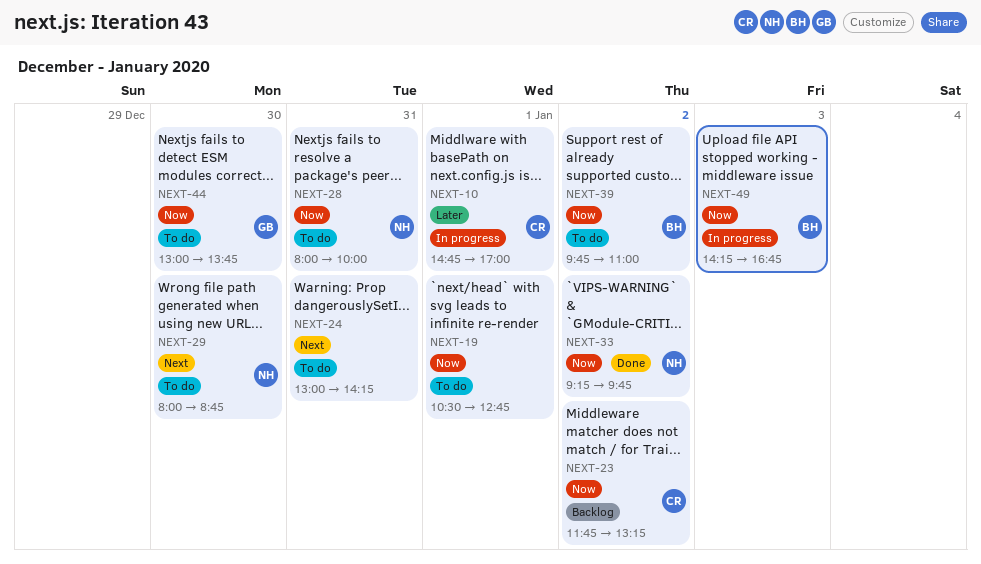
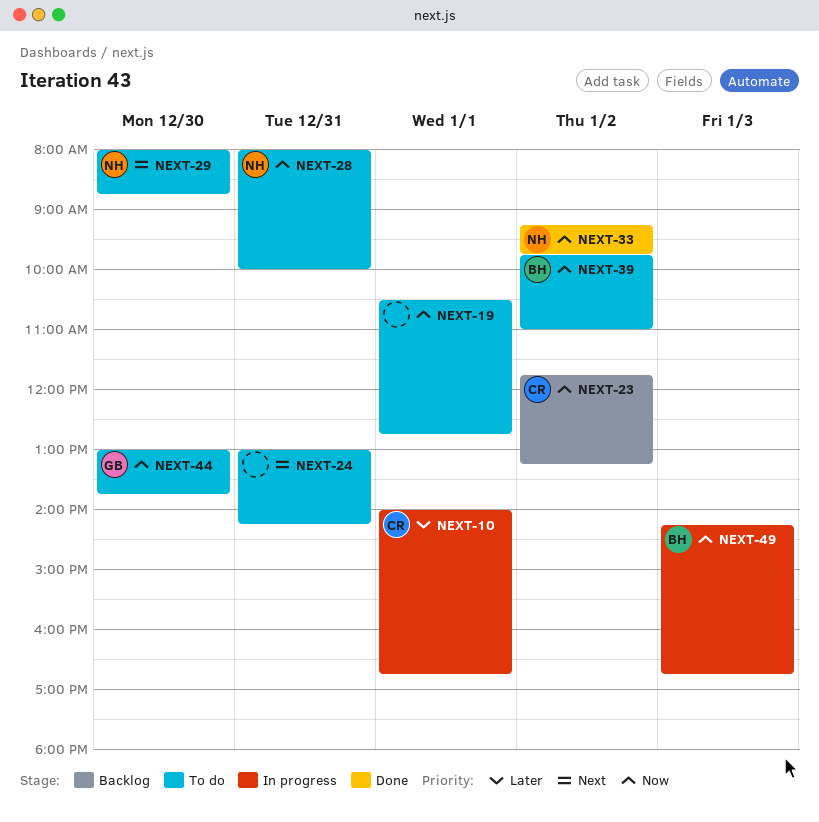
NEXT-10, begins: 14:45 -> 14:00
NEXT-10, ends: 17:00 -> 16:45

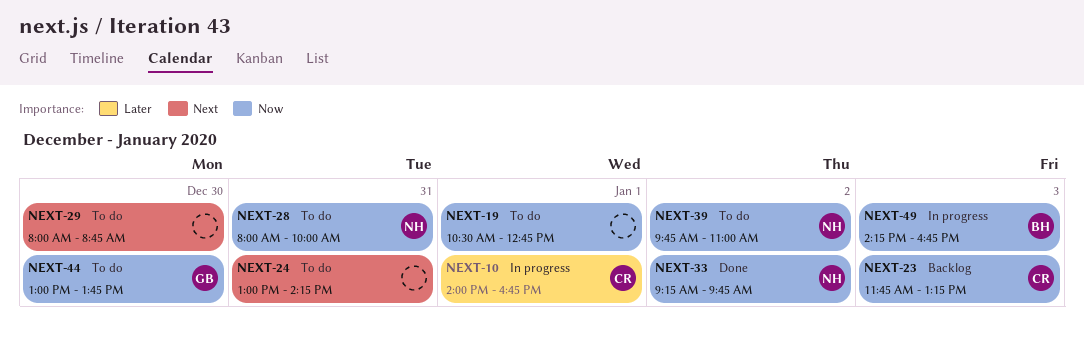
NEXT-23, day: Jan 2 -> Jan 3
NEXT-29, owner: NH -> none
NEXT-39, owner: BH -> NH

